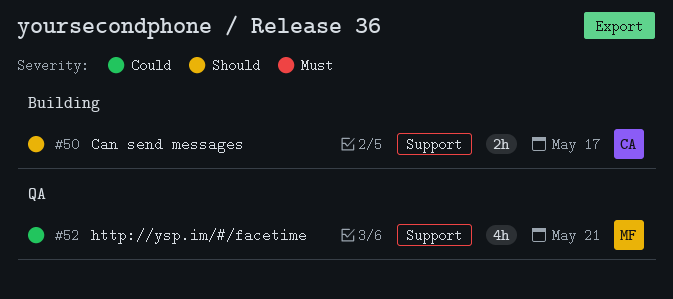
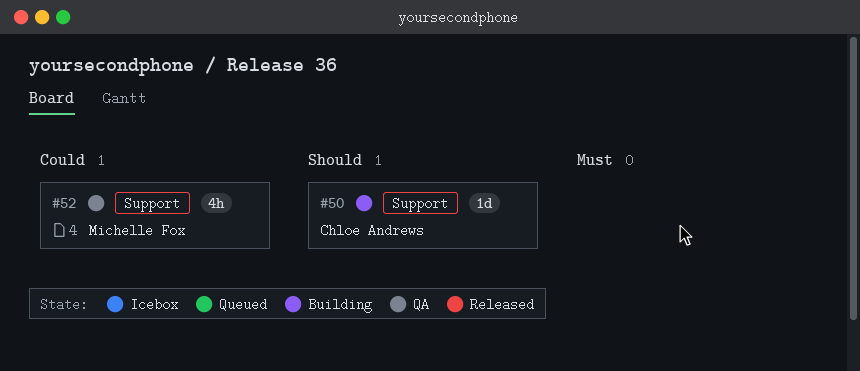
#50, estimate: 2h -> 1d

